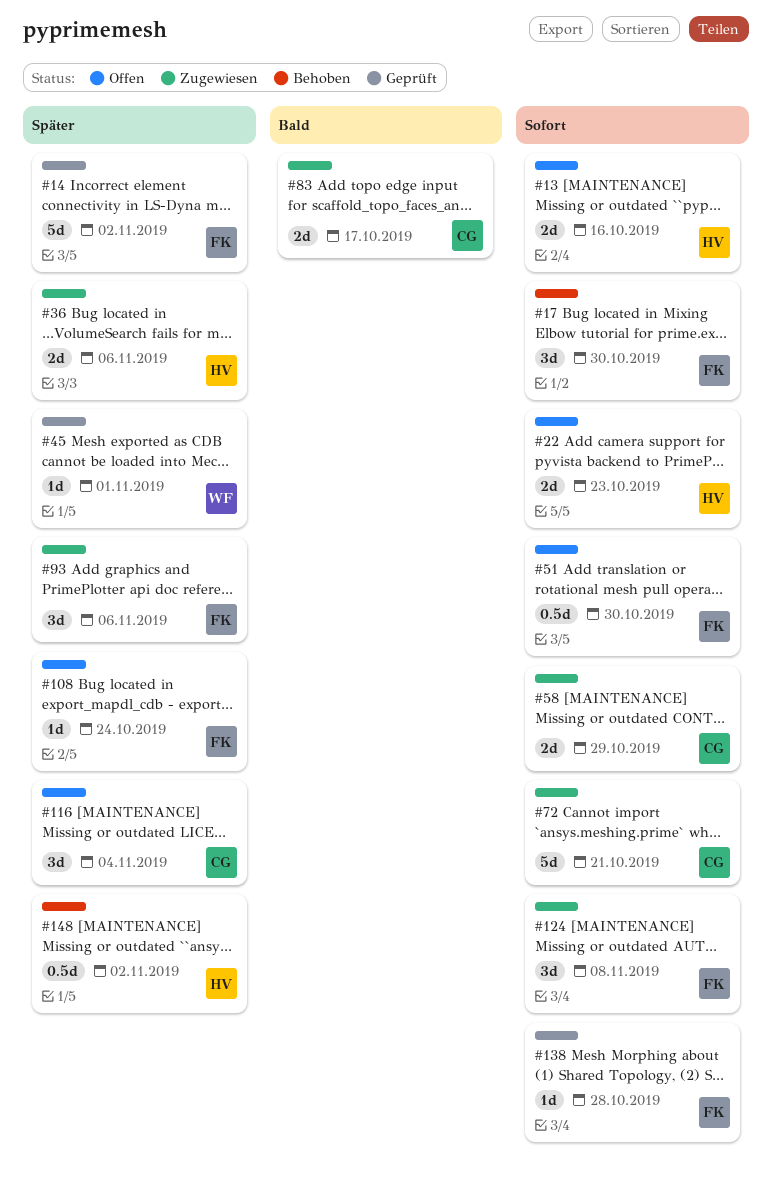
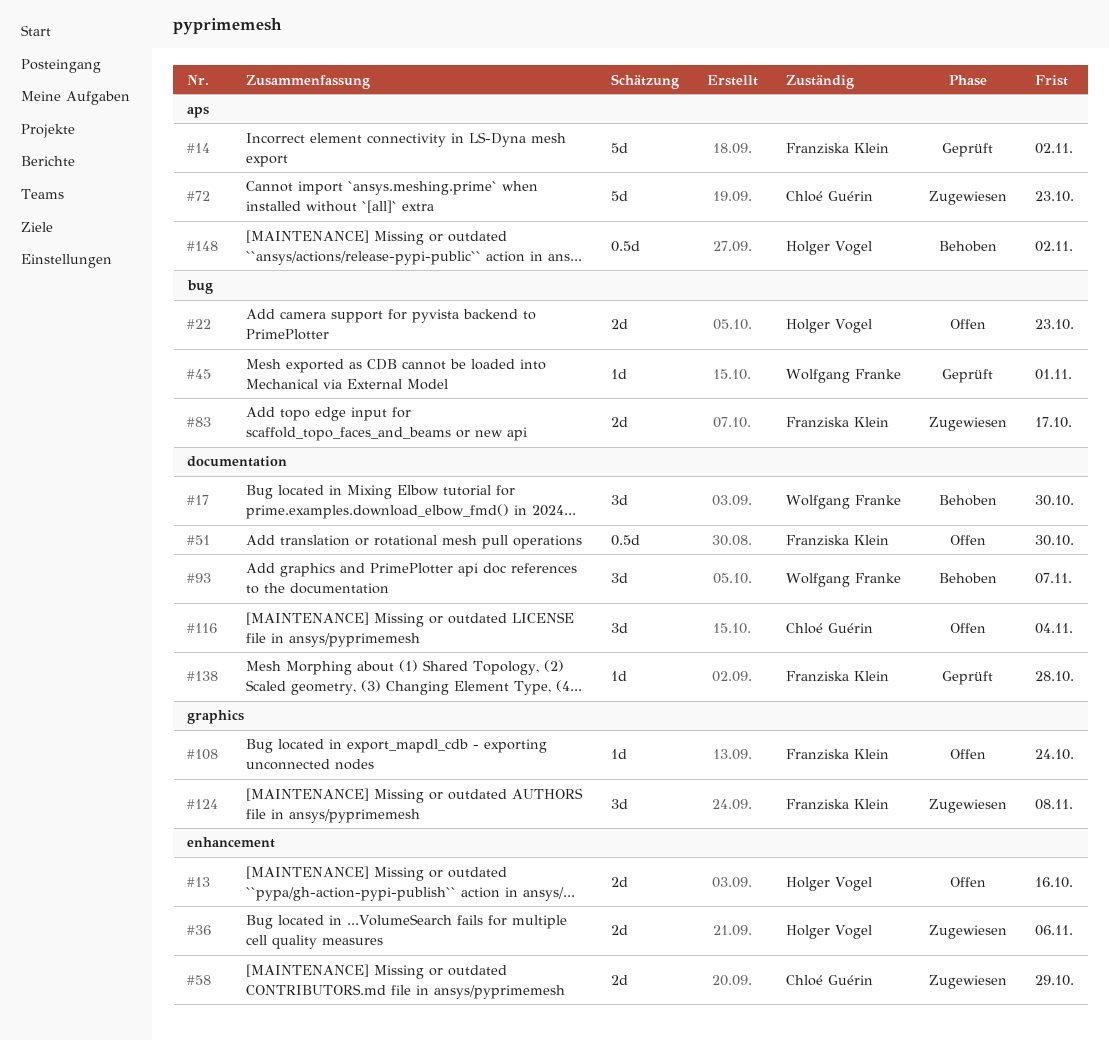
#17, owner: Franziska Klein -> Wolfgang Franke
#72, due: Oct 21 -> Oct 23
#83, owner: Chloé Guérin -> Franziska Klein
#93, status: Zugewiesen -> Behoben
#93, owner: Franziska Klein -> Wolfgang Franke
#93, due: Nov 6 -> Nov 7

